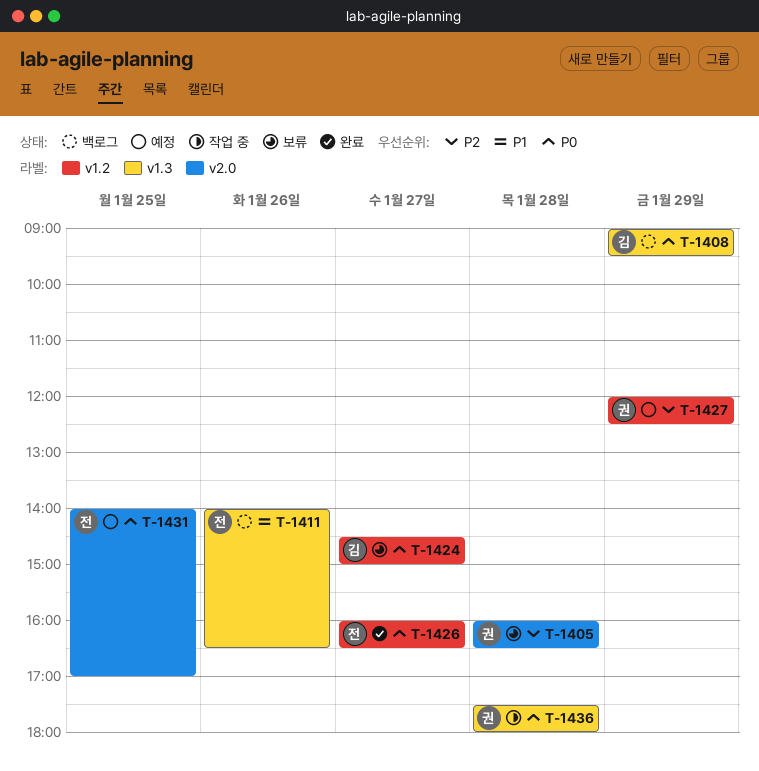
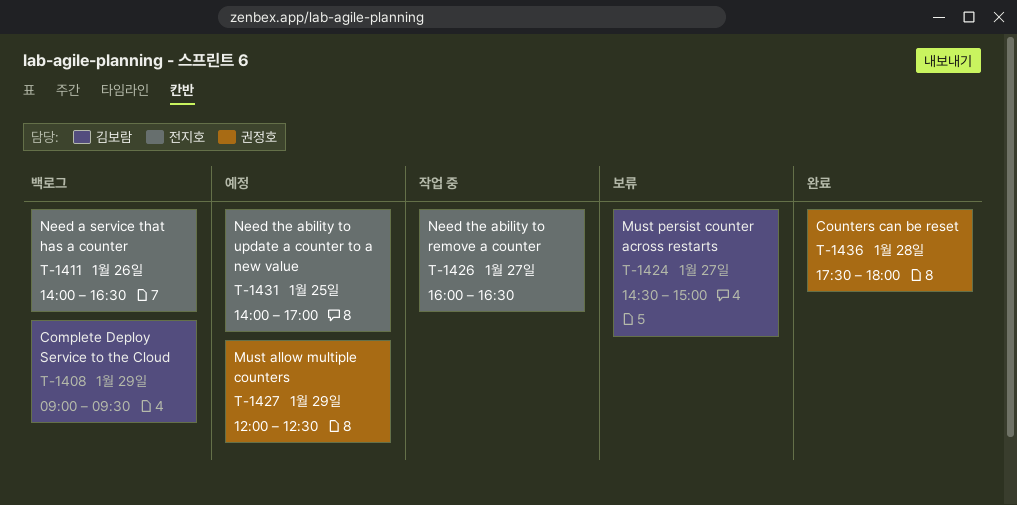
T-1405: present -> none
T-1426, status: 완료 -> 작업 중
T-1436, status: 작업 중 -> 완료

